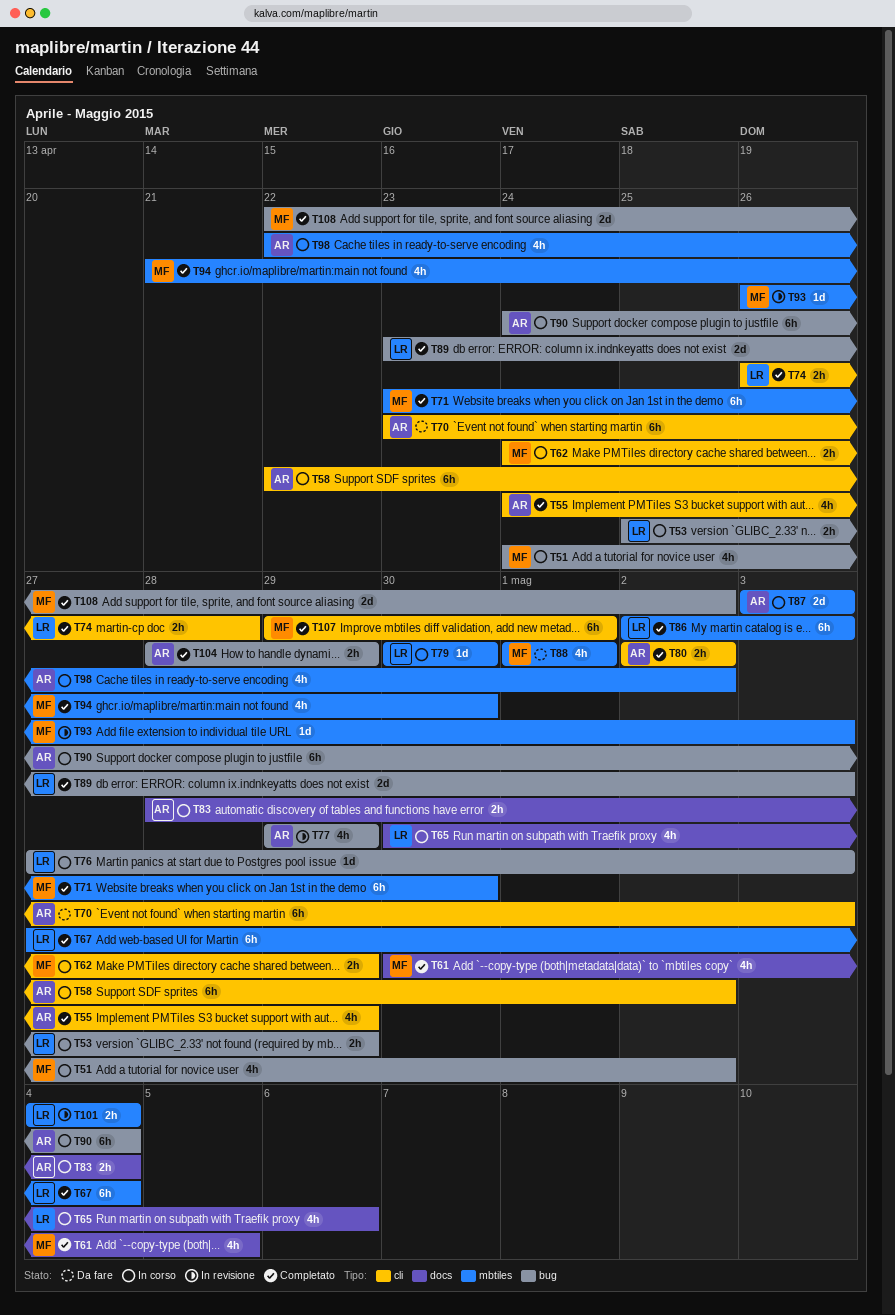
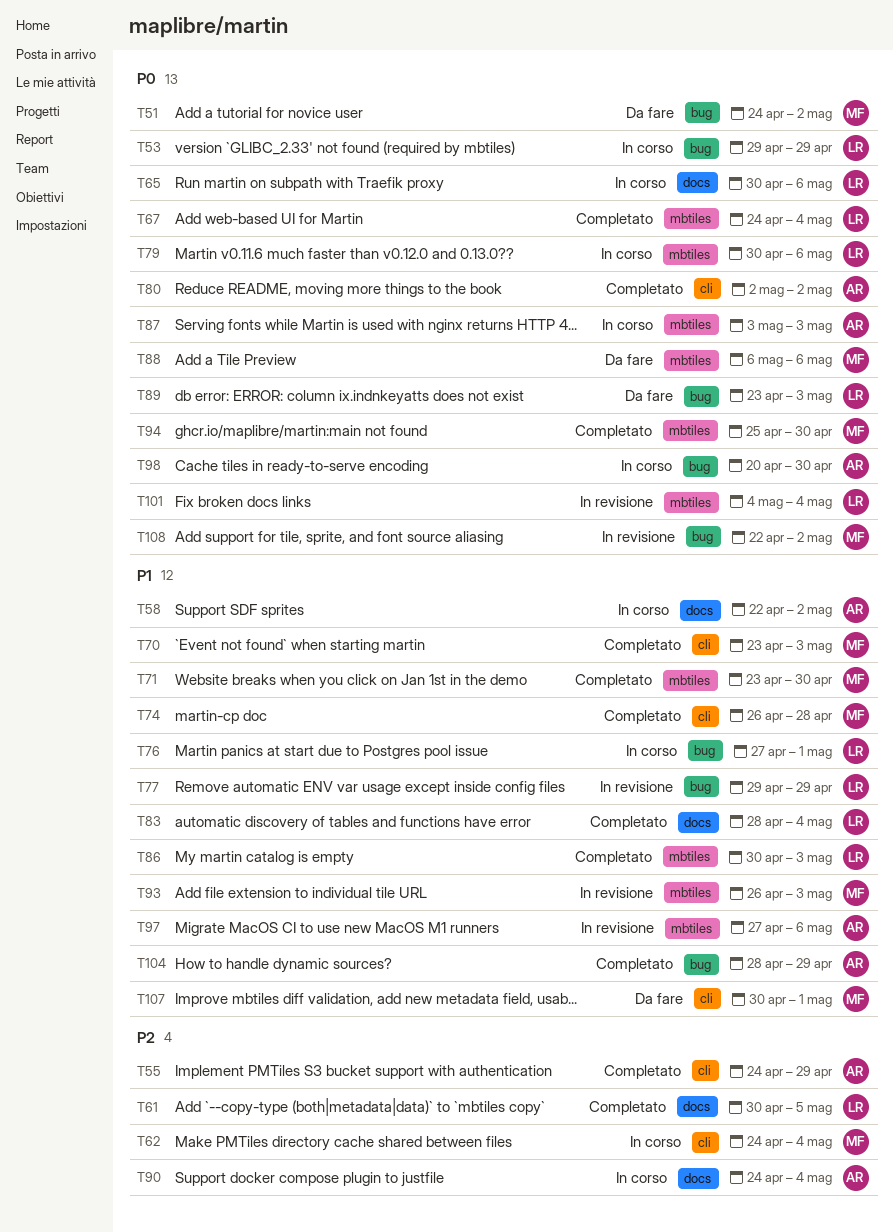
T51, status: In corso -> Da fare
T53, start: Apr 25 -> Apr 29
T58, label: cli -> docs
T61, owner: MF -> LR
T62, due: Apr 29 -> May 4
T67, start: Apr 27 -> Apr 24
T70, status: Da fare -> Completato
T70, owner: AR -> MF
T74, owner: LR -> MF
T76, due: May 3 -> May 1
T77, owner: AR -> LR
T79, due: Apr 30 -> May 6
T83, status: In corso -> Completato
T83, owner: AR -> LR
T86, start: May 2 -> Apr 30
T88, start: May 1 -> May 6
T88, due: May 1 -> May 6
T89, status: Completato -> Da fare
T90, label: bug -> docs
T94, start: Apr 21 -> Apr 25
T97: none -> present
T98, label: mbtiles -> bug
T98, start: Apr 22 -> Apr 20
T98, due: May 2 -> Apr 30
T107, status: Completato -> Da fare
T107, start: Apr 29 -> Apr 30
T108, status: Completato -> In revisione

